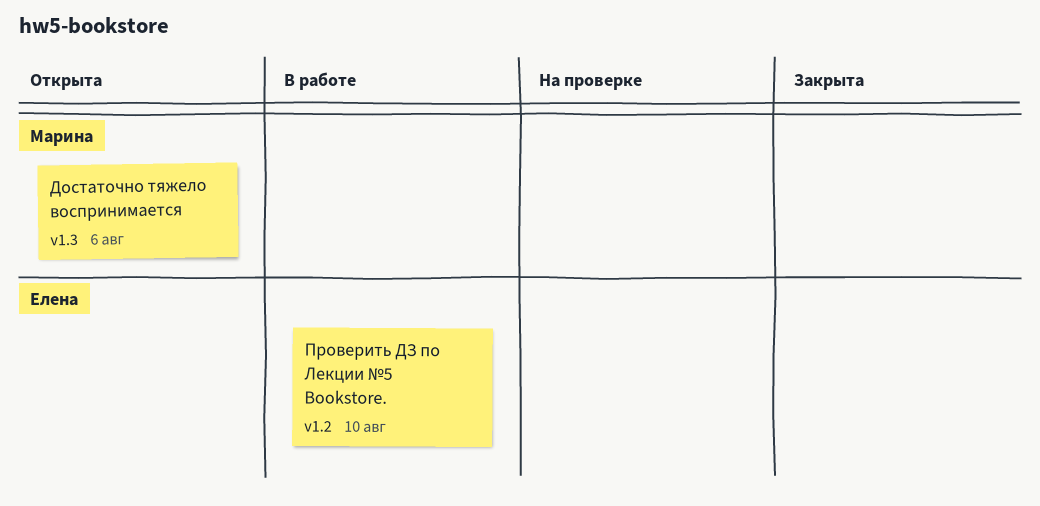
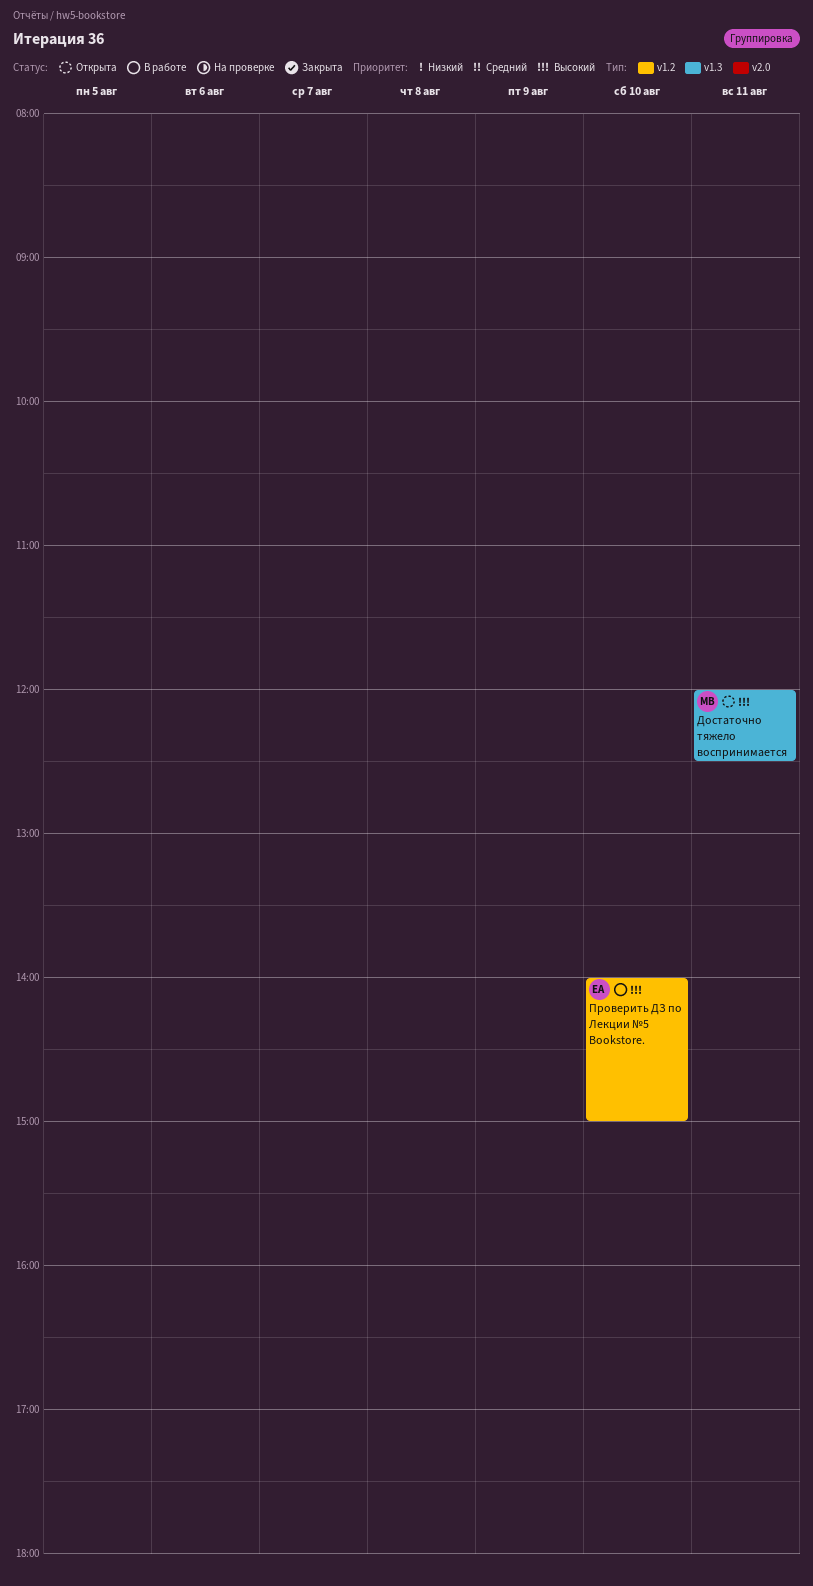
Достаточно тяжело воспринимается, day: Aug 6 -> Aug 11

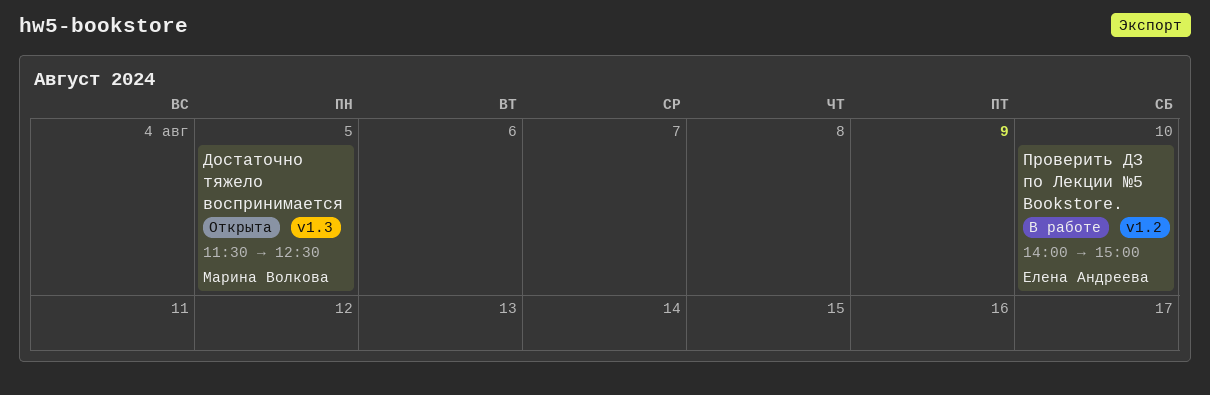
Достаточно тяжело воспринимается, day: Aug 11 -> Aug 5
Достаточно тяжело воспринимается, begins: 12:00 -> 11:30

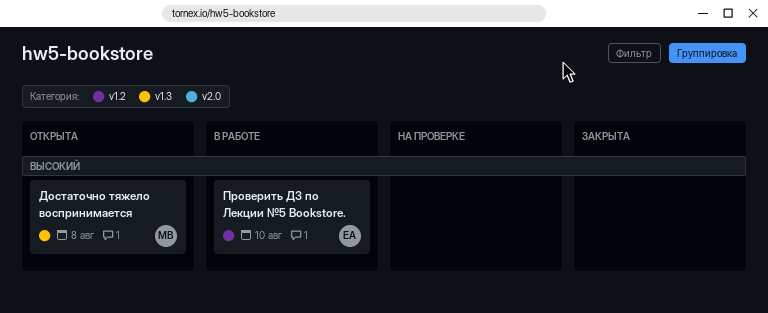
Достаточно тяжело воспринимается, day: Aug 5 -> Aug 8

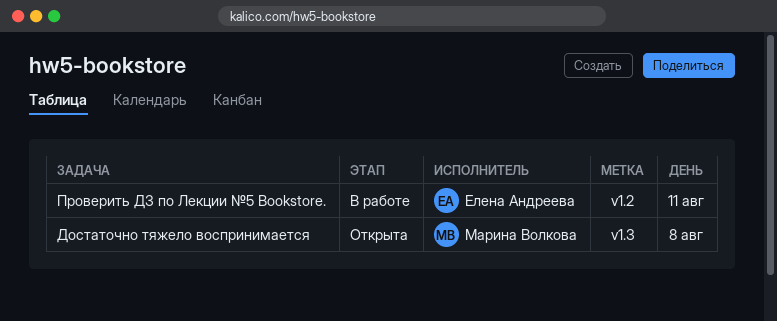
Проверить ДЗ по Лекции №5 Bookstore., day: Aug 10 -> Aug 11

